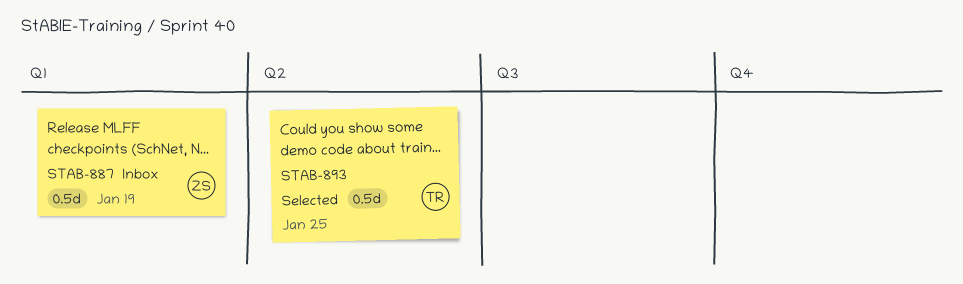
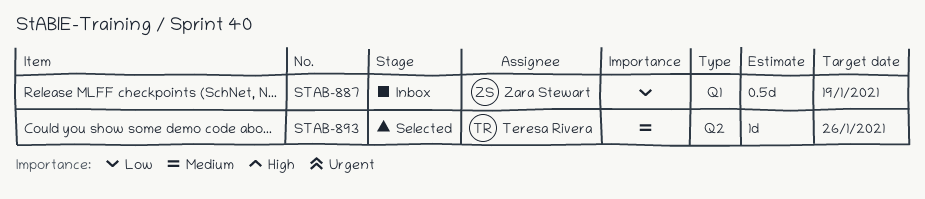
STAB-893, estimate: 0.5d -> 1d
STAB-893, due: Jan 25 -> Jan 26

